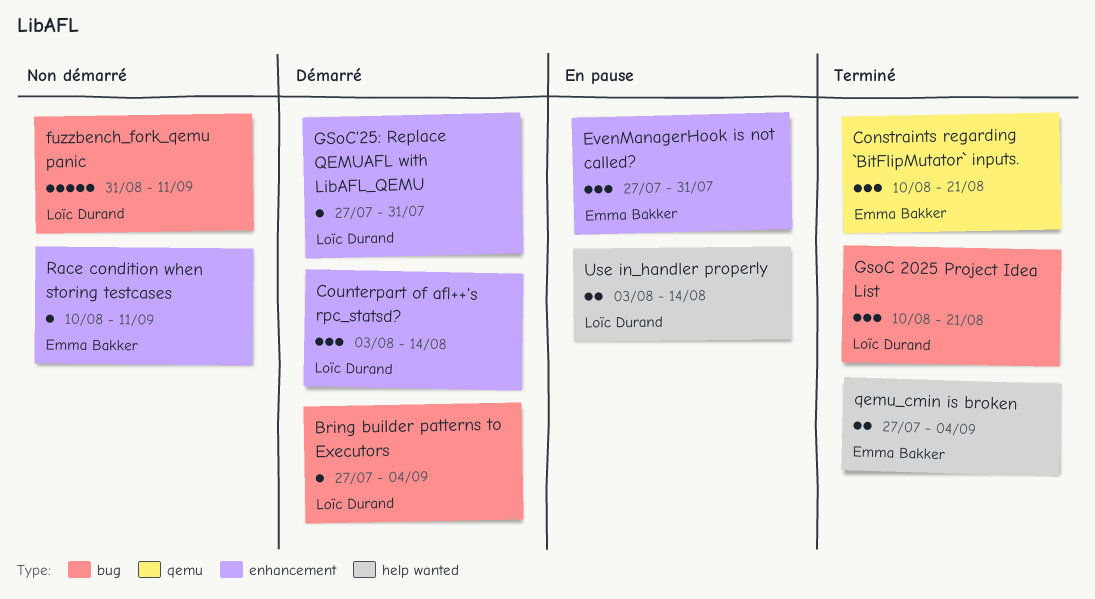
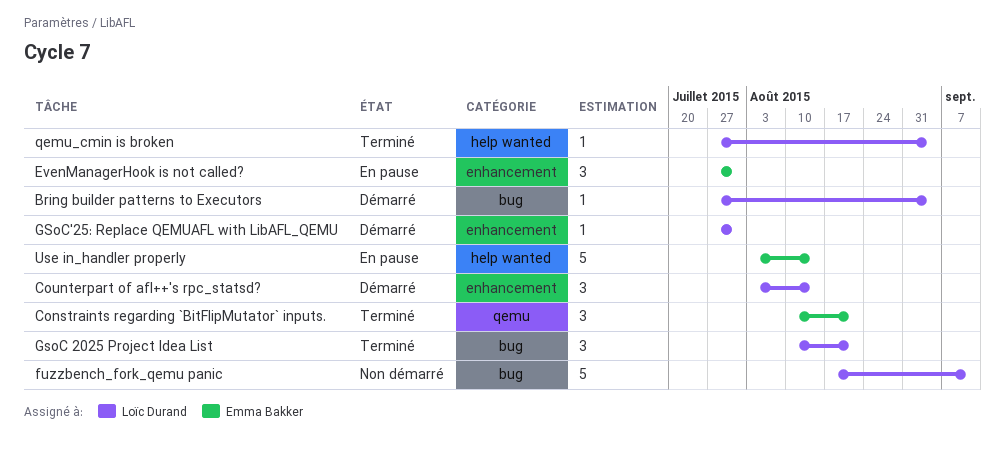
fuzzbench_fork_qemu panic, start: Aug 31 -> Aug 17
qemu_cmin is broken, owner: Emma Bakker -> Loïc Durand
qemu_cmin is broken, estimate: 2 -> 1
Race condition when storing testcases: present -> none
Use in_handler properly, owner: Loïc Durand -> Emma Bakker
Use in_handler properly, estimate: 2 -> 5

